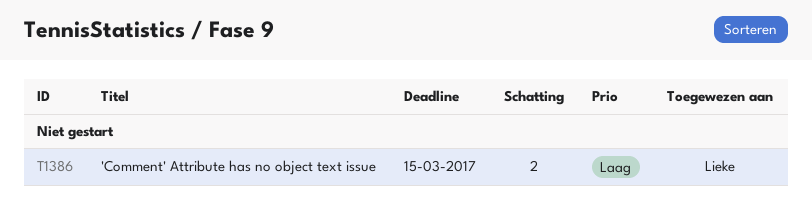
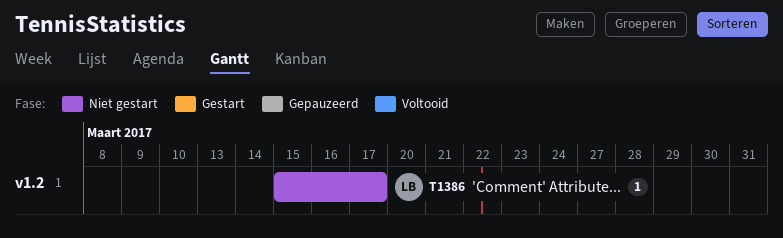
T1386, estimate: 2 -> 1
T1386, due: Mar 15 -> Mar 17

